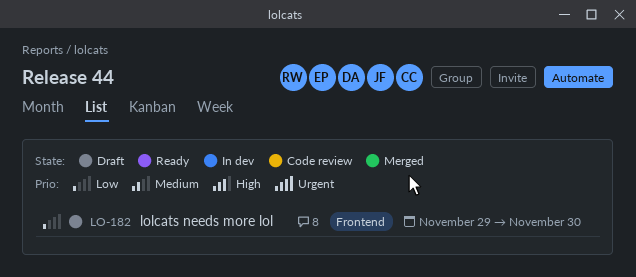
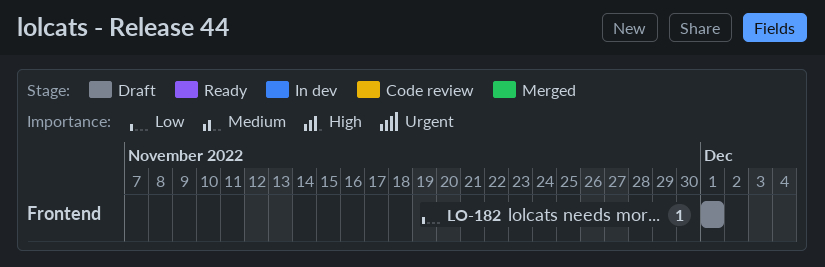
LO-182, start: Nov 29 -> Dec 1
LO-182, due: Nov 30 -> Dec 1

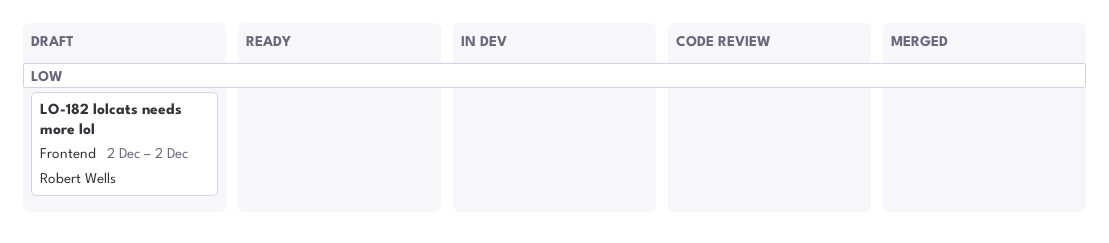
LO-182, start: Dec 1 -> Dec 2
LO-182, due: Dec 1 -> Dec 2

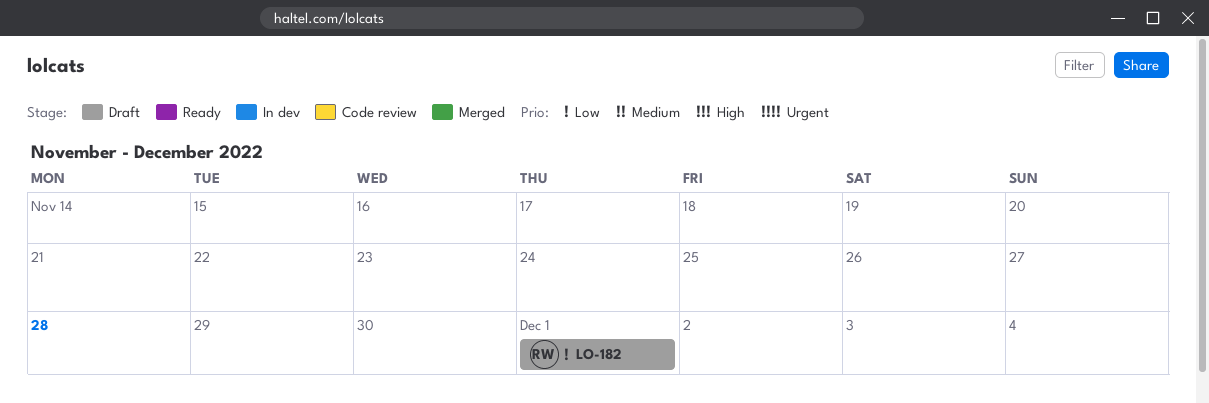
LO-182, start: Dec 2 -> Dec 1
LO-182, due: Dec 2 -> Dec 1

